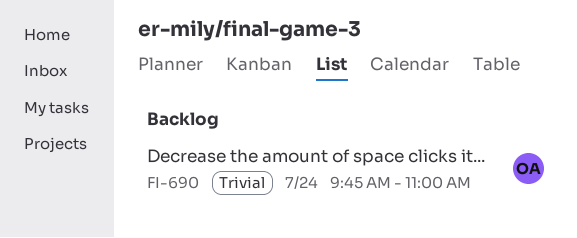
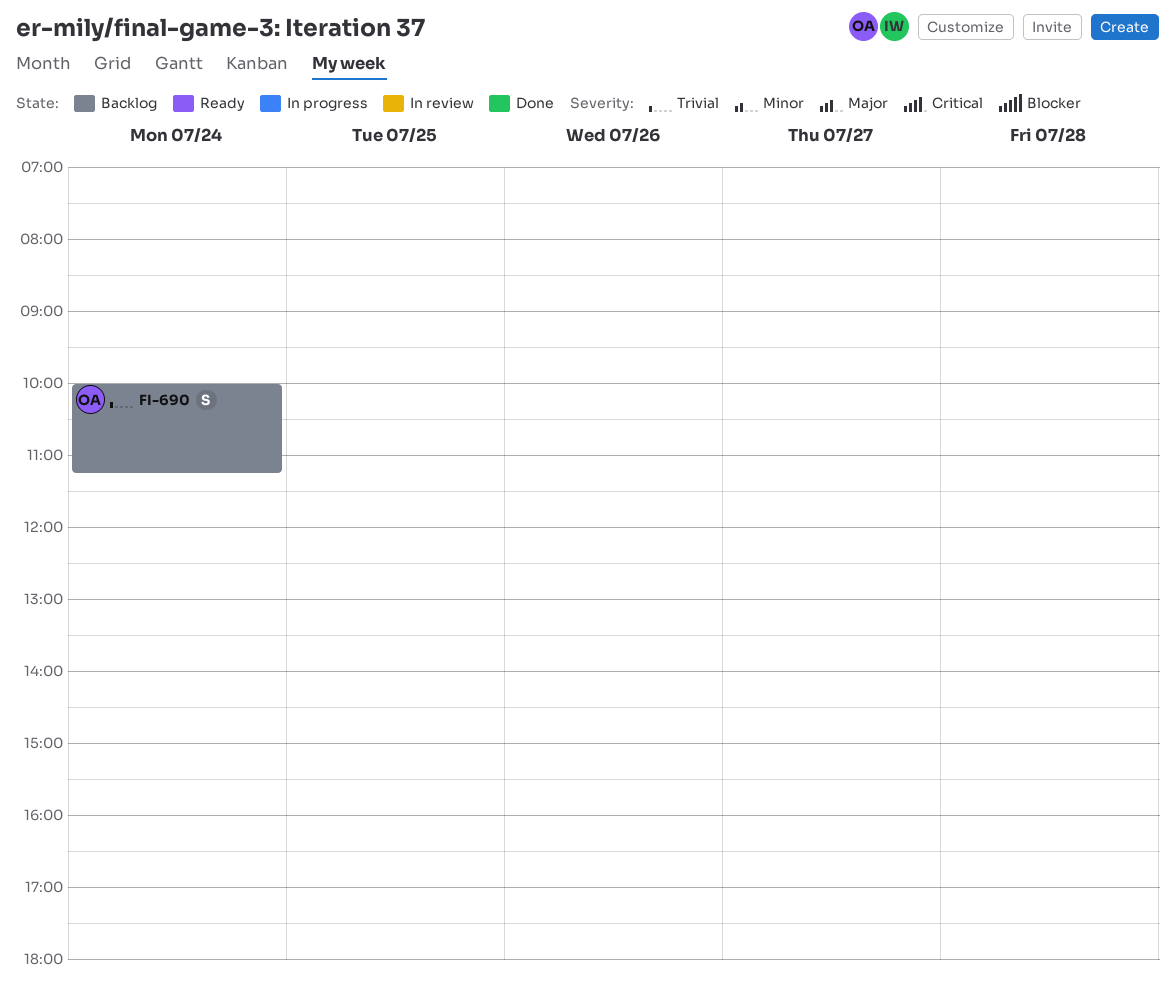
FI-690, begins: 09:45 -> 10:00
FI-690, ends: 11:00 -> 11:15

